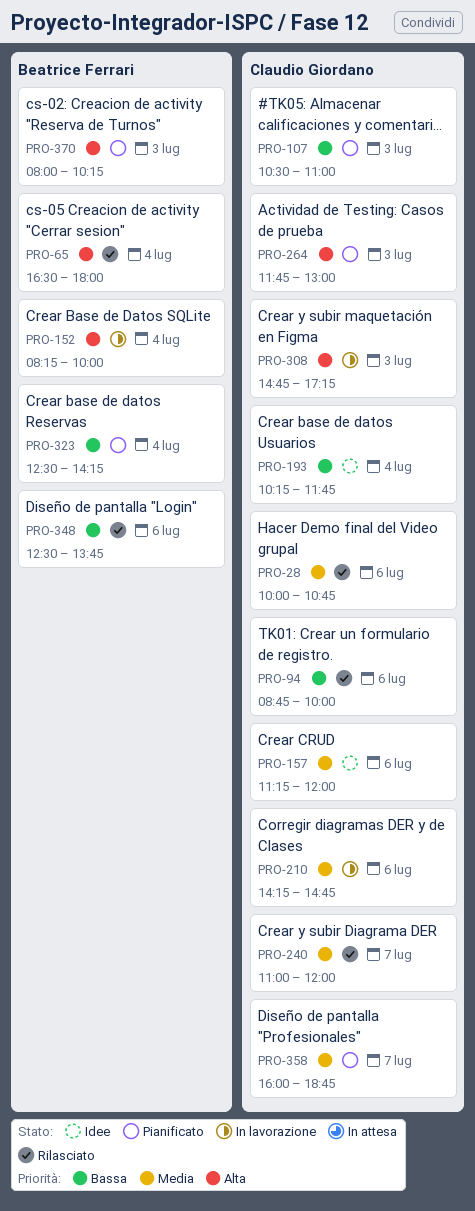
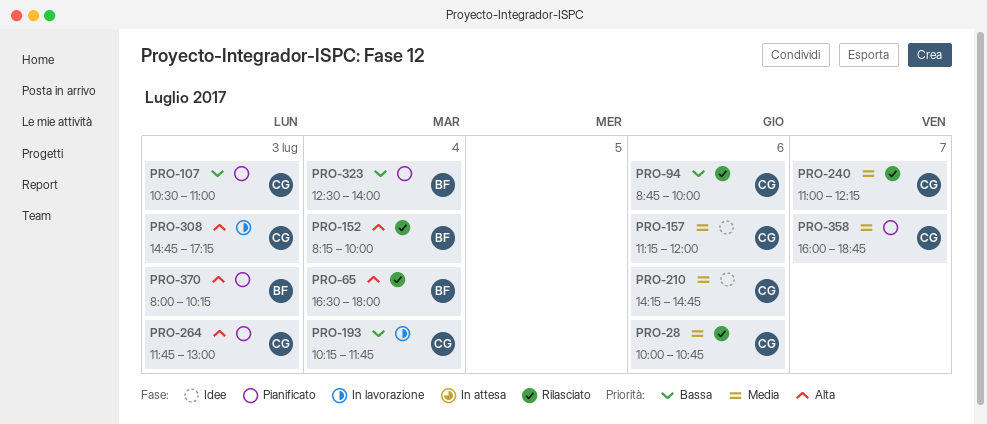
PRO-152, status: In lavorazione -> Rilasciato
PRO-193, status: Idee -> In lavorazione
PRO-210, status: In lavorazione -> Idee
PRO-240, ends: 12:00 -> 12:15
PRO-323, ends: 14:15 -> 14:00
PRO-348: present -> none

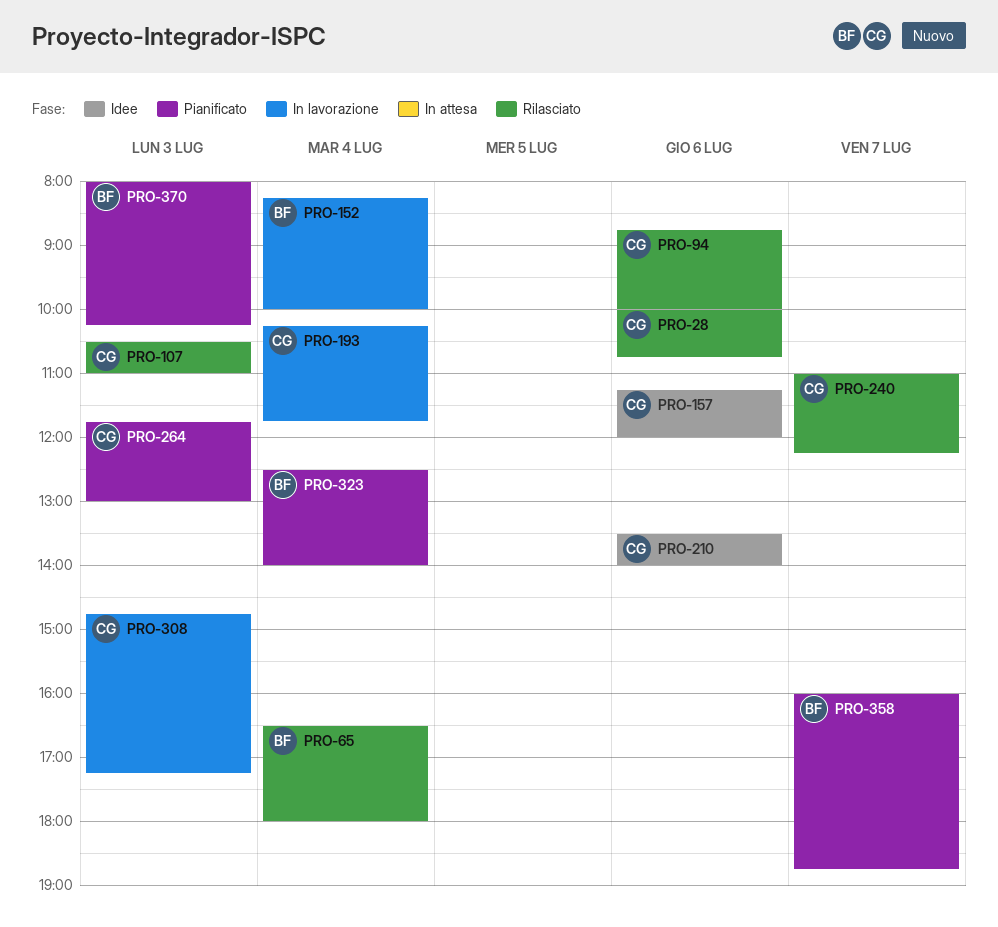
PRO-107, status: Pianificato -> Rilasciato
PRO-152, status: Rilasciato -> In lavorazione
PRO-210, begins: 14:15 -> 13:30
PRO-210, ends: 14:45 -> 14:00
PRO-358, owner: CG -> BF

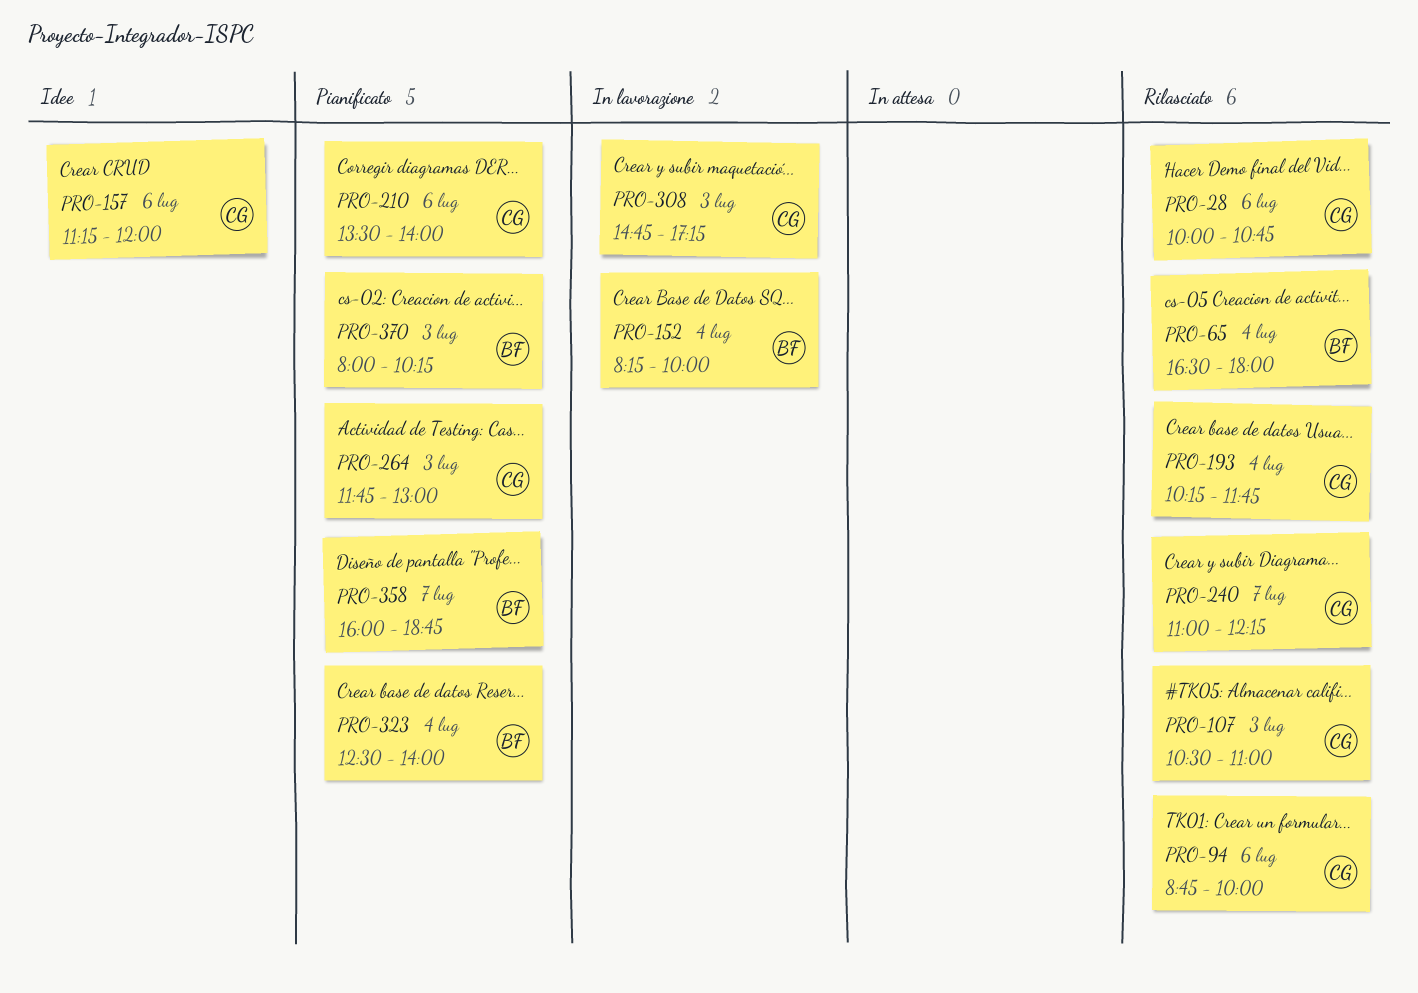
PRO-193, status: In lavorazione -> Rilasciato
PRO-210, status: Idee -> Pianificato

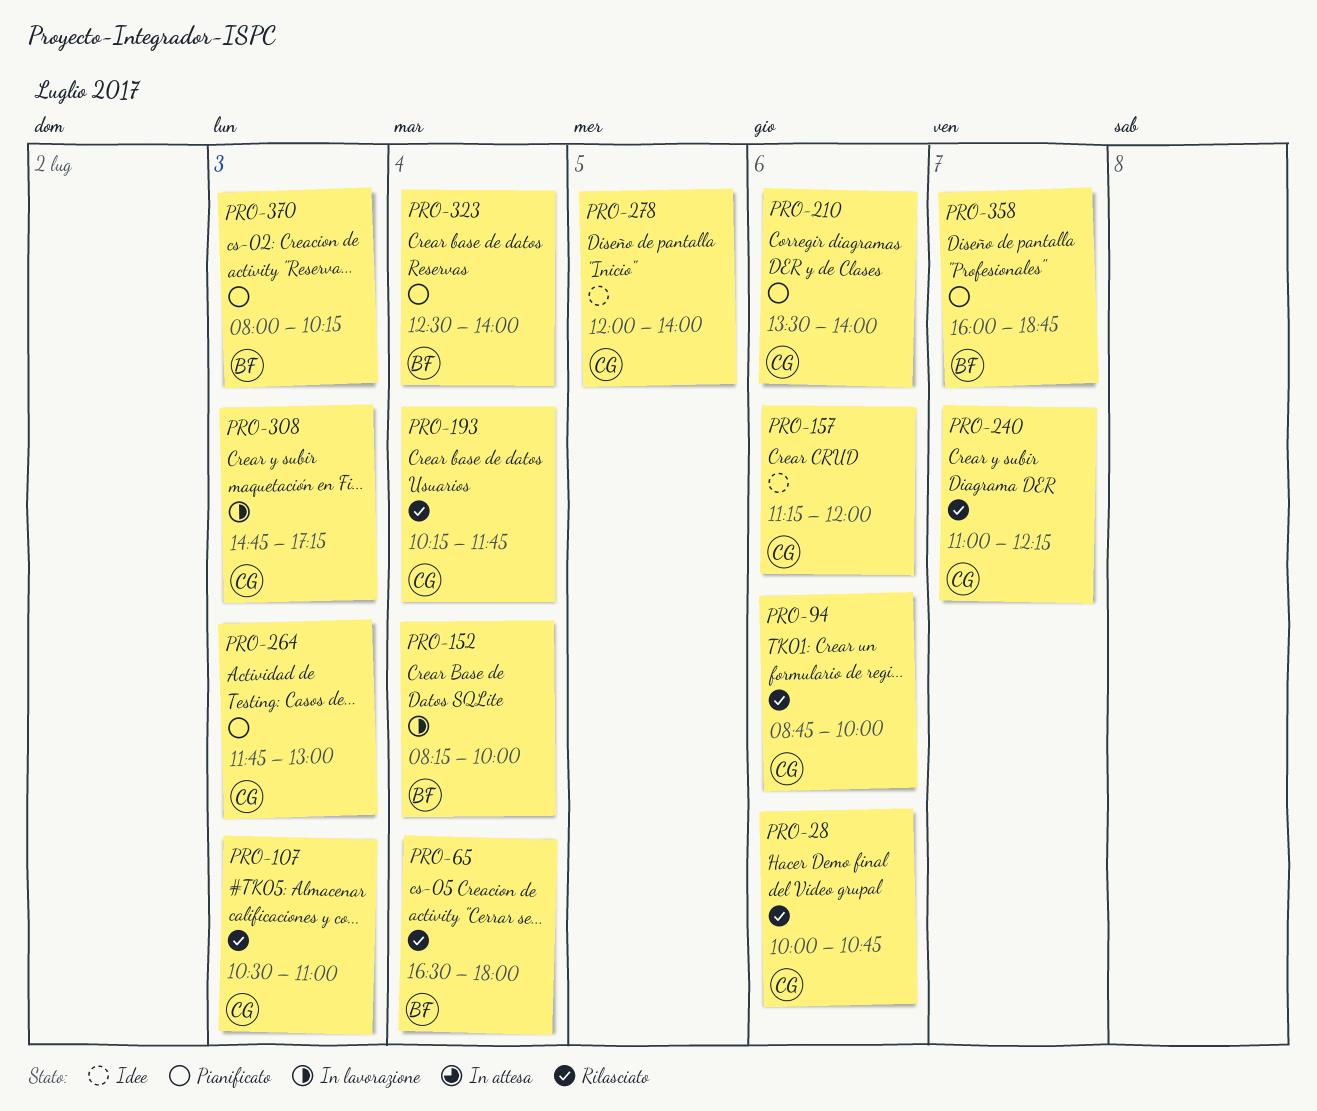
PRO-278: none -> present

